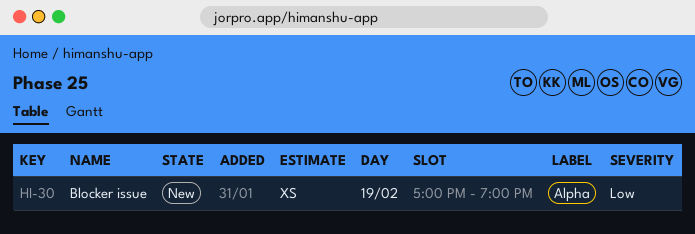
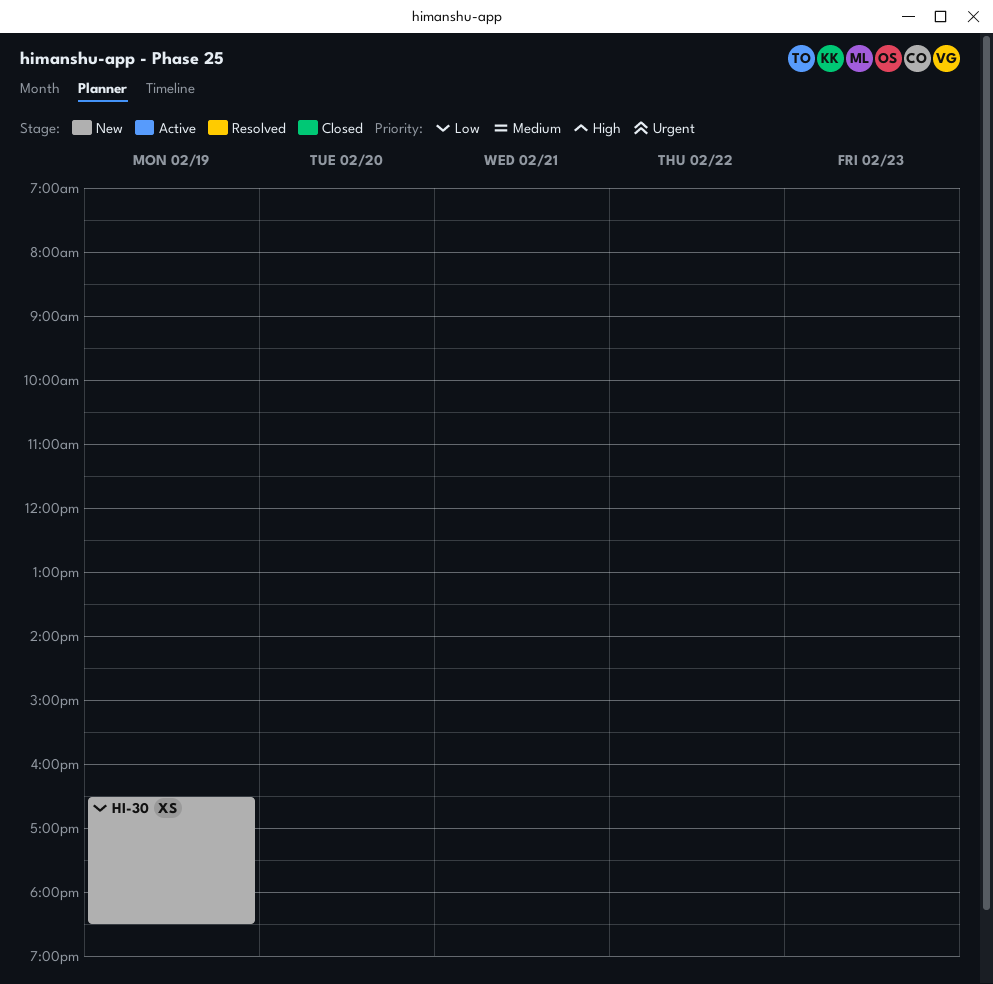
HI-30, begins: 17:00 -> 16:30
HI-30, ends: 19:00 -> 18:30

